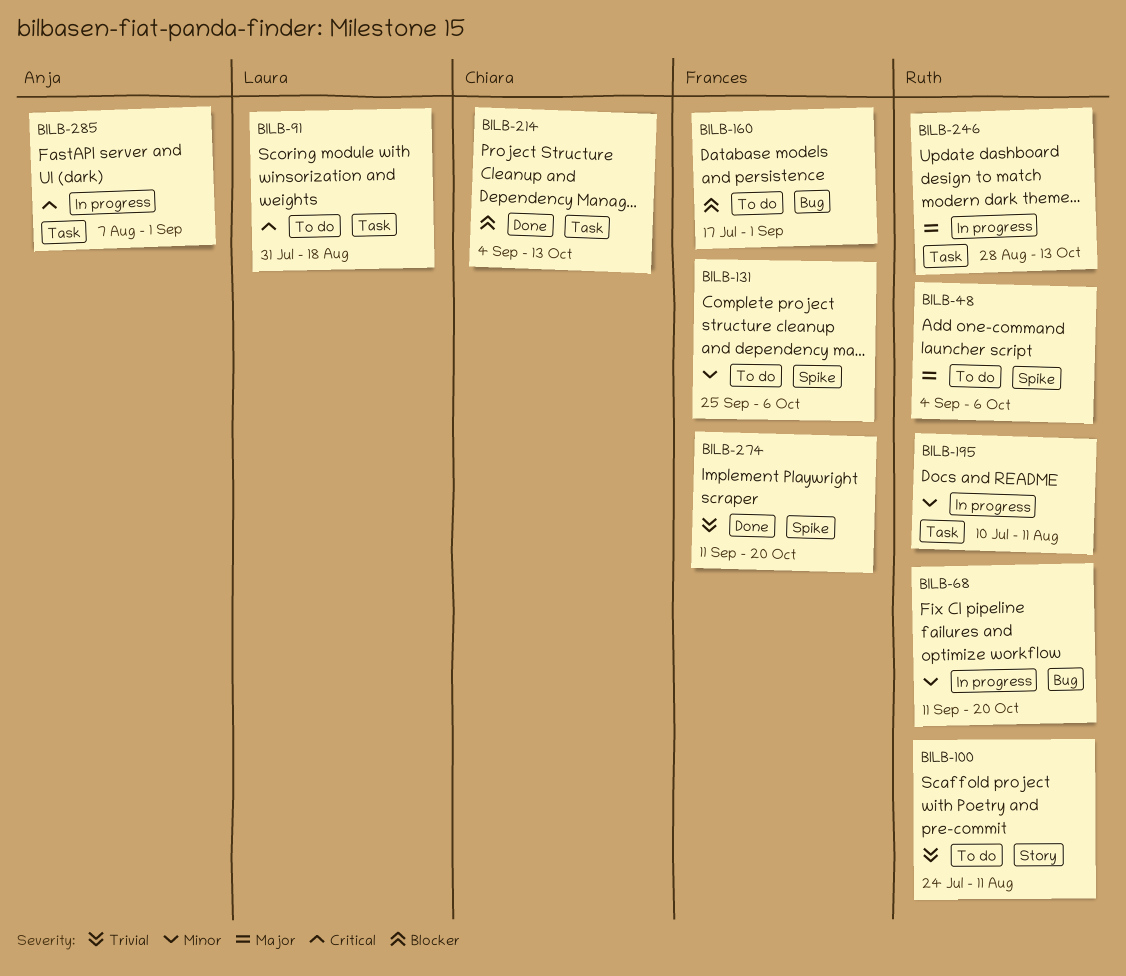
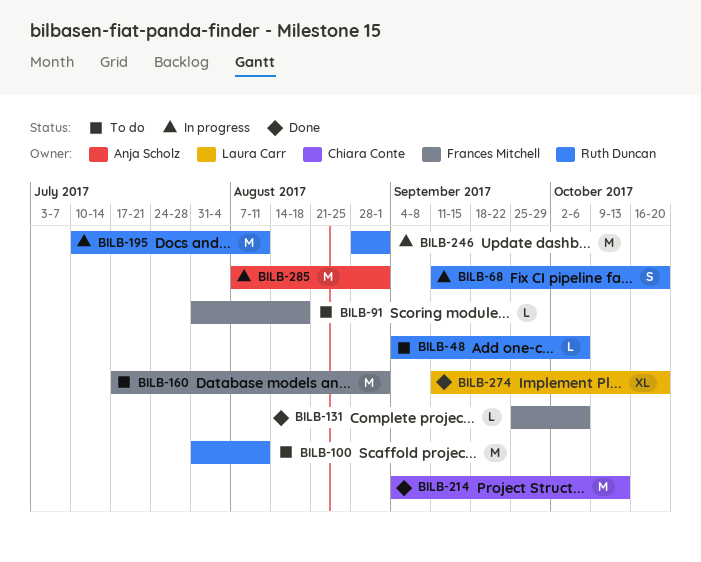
BILB-91, owner: Laura Carr -> Frances Mitchell
BILB-100, start: Jul 24 -> Jul 31
BILB-131, status: To do -> Done
BILB-246, due: Oct 13 -> Sep 1
BILB-274, owner: Frances Mitchell -> Laura Carr

